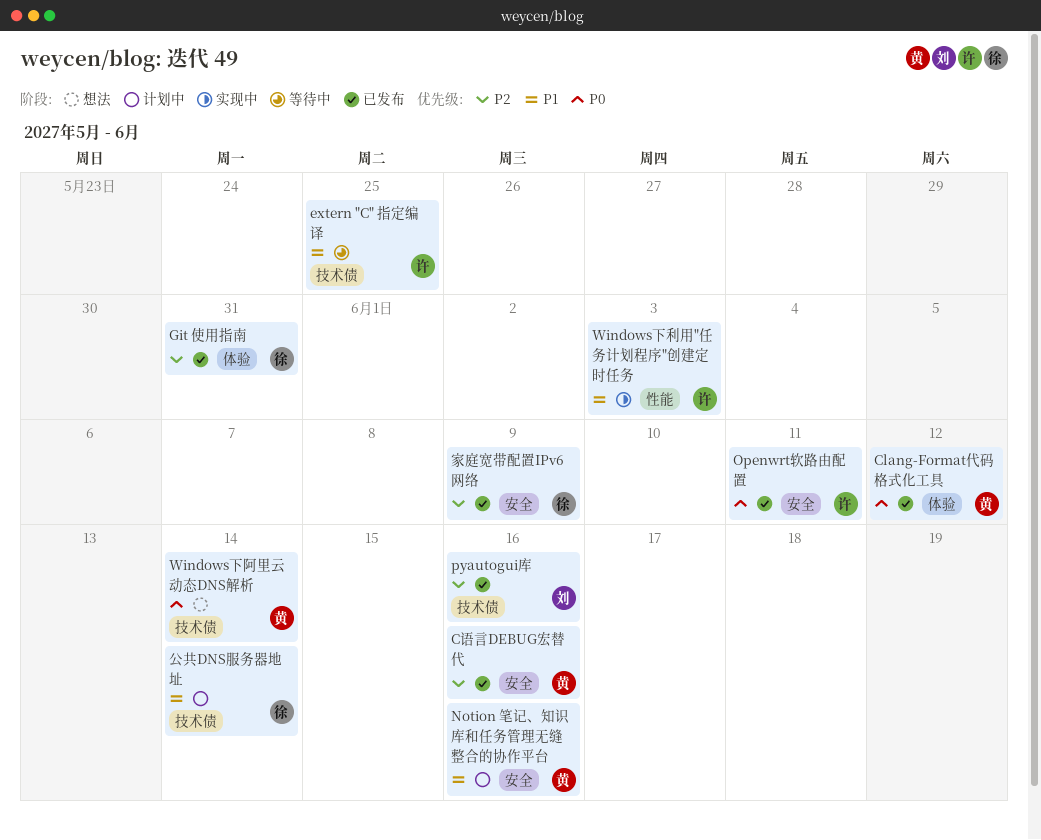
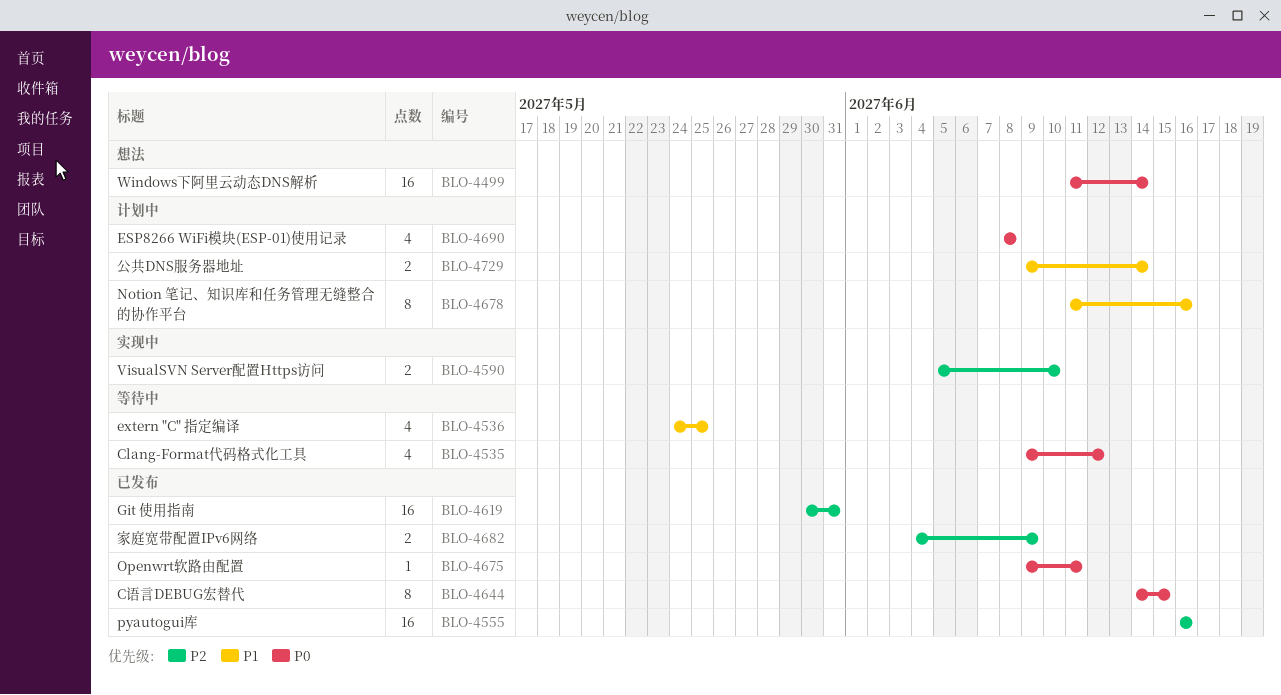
Clang-Format代码格式化工具, status: 已发布 -> 等待中
C语言DEBUG宏替代, priority: P2 -> P0
C语言DEBUG宏替代, due: Jun 16 -> Jun 15
ESP8266 WiFi模块(ESP-01)使用记录: none -> present
VisualSVN Server配置Https访问: none -> present
Windows下利用"任务计划程序"创建定时任务: present -> none

